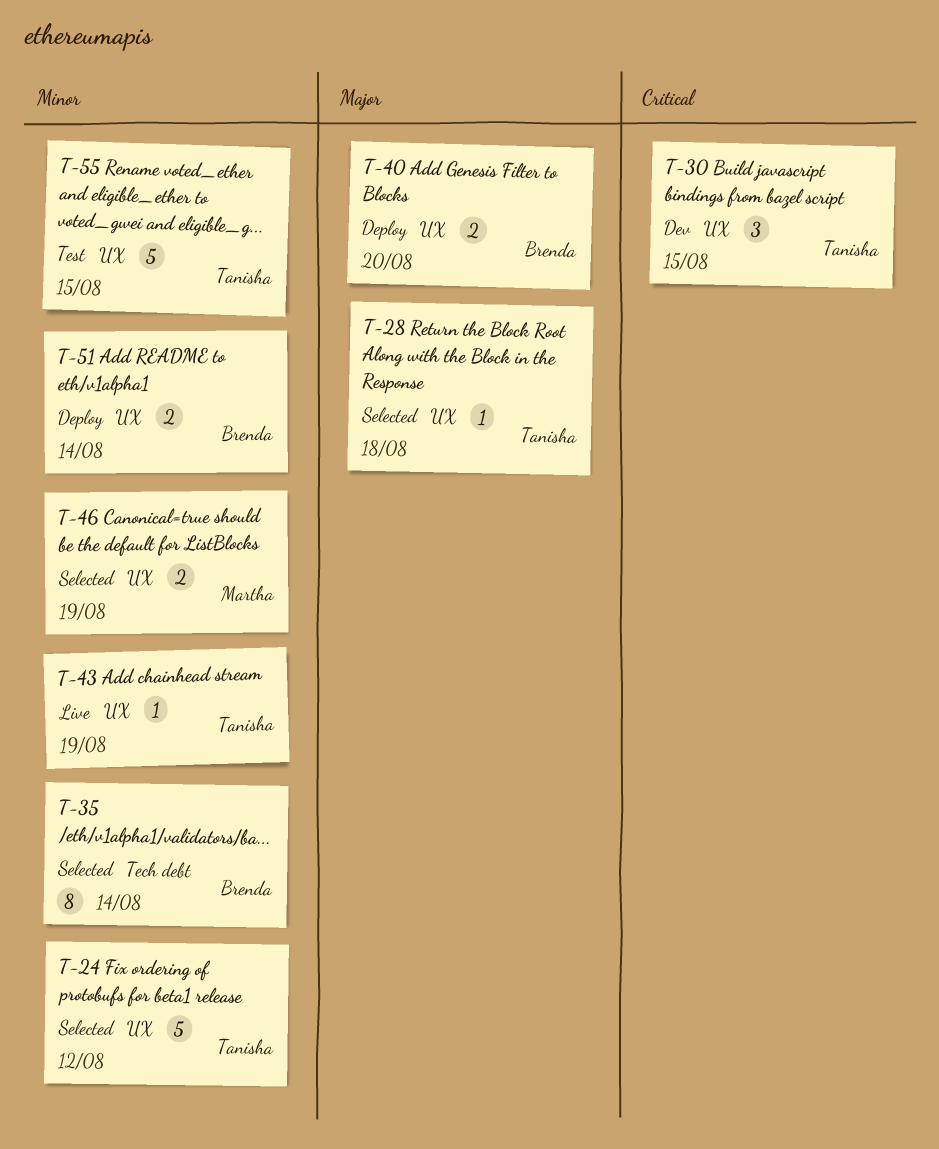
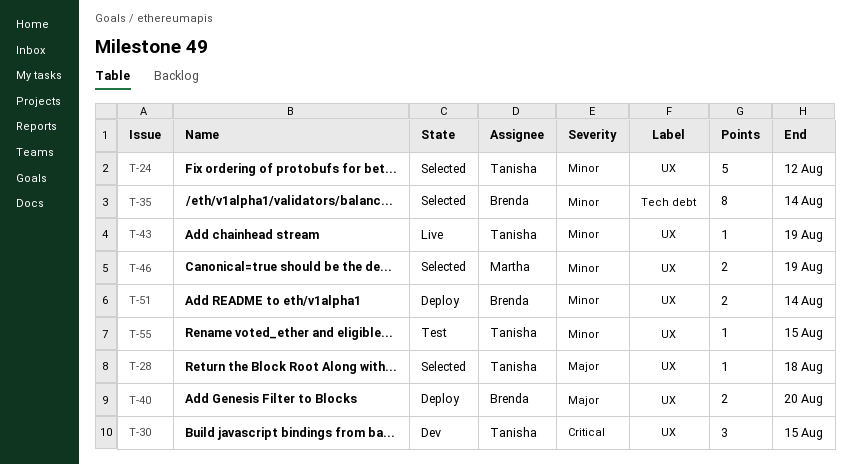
T-55, estimate: 5 -> 1

